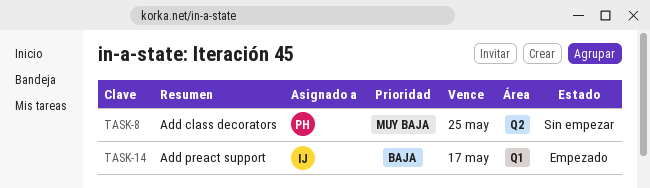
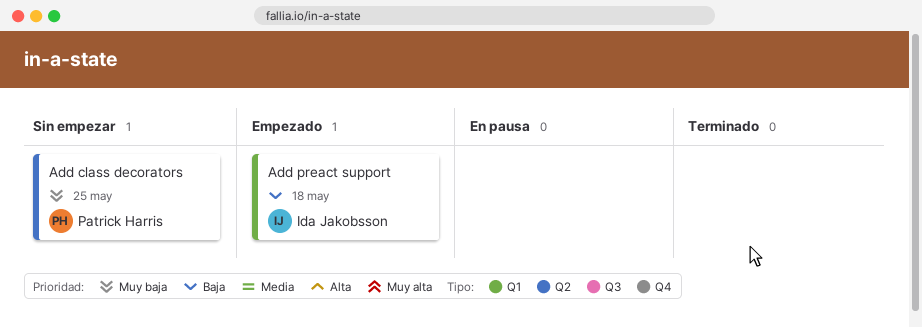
Add preact support, due: May 17 -> May 18

